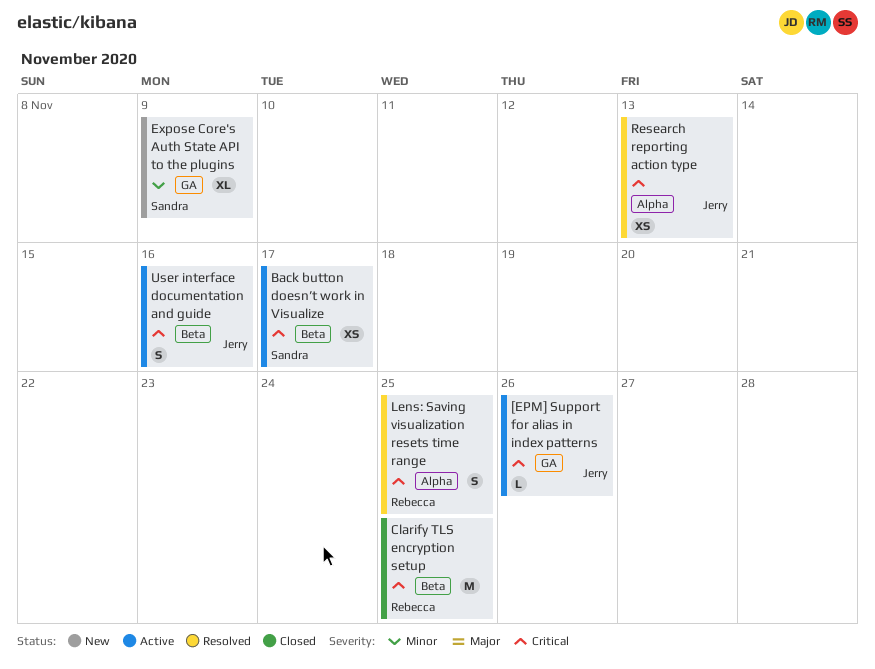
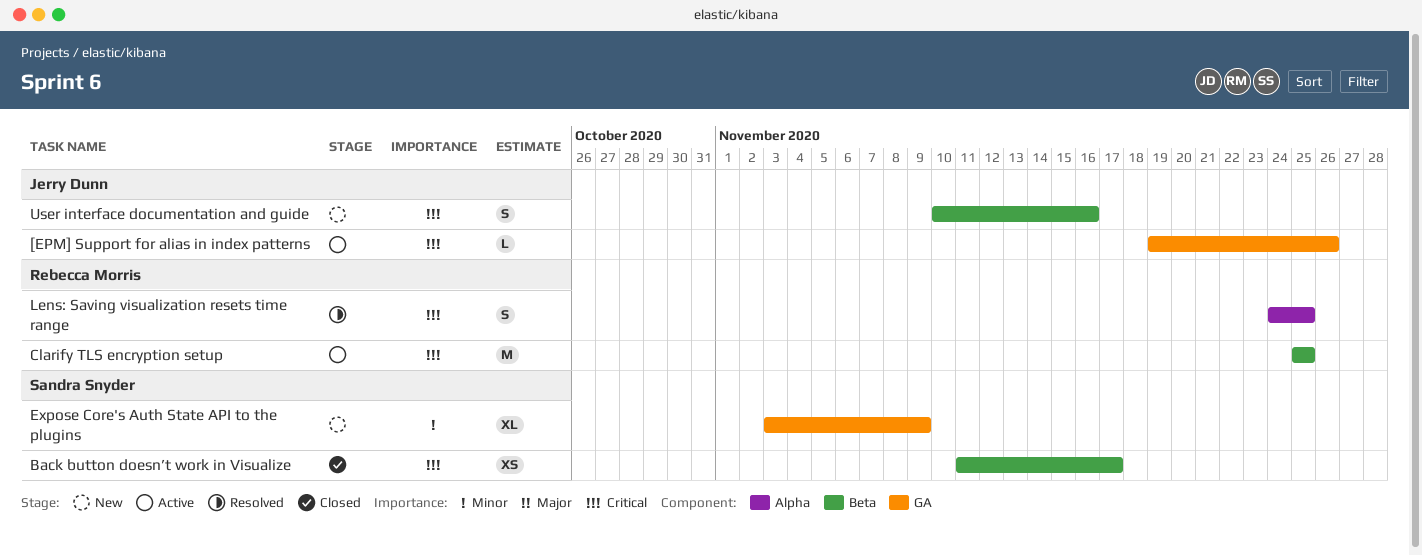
Back button doesn’t work in Visualize, status: Active -> Closed
Clarify TLS encryption setup, status: Closed -> Active
Research reporting action type: present -> none
User interface documentation and guide, status: Active -> New

